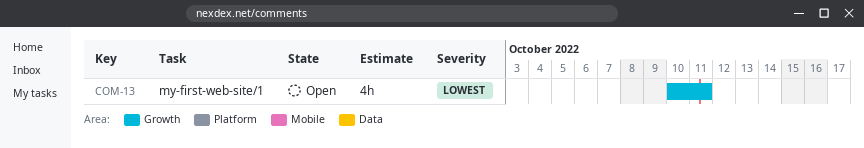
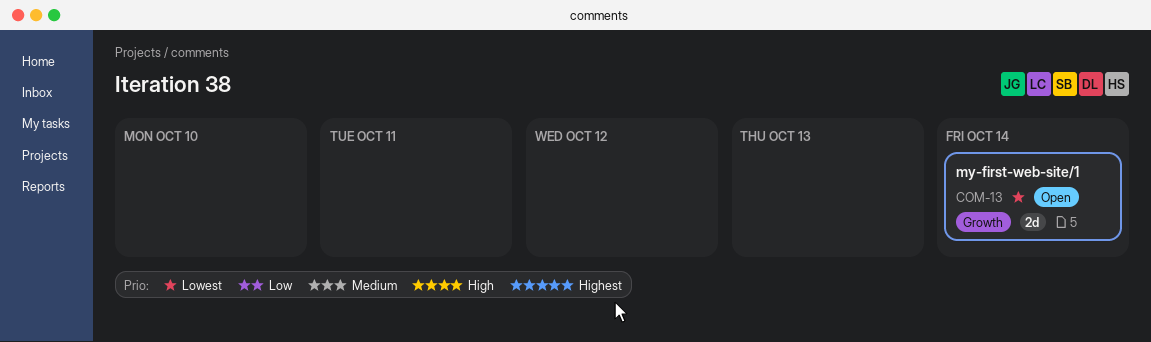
COM-13, estimate: 4h -> 2d
COM-13, due: Oct 11 -> Oct 14

